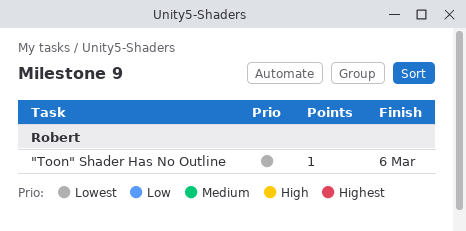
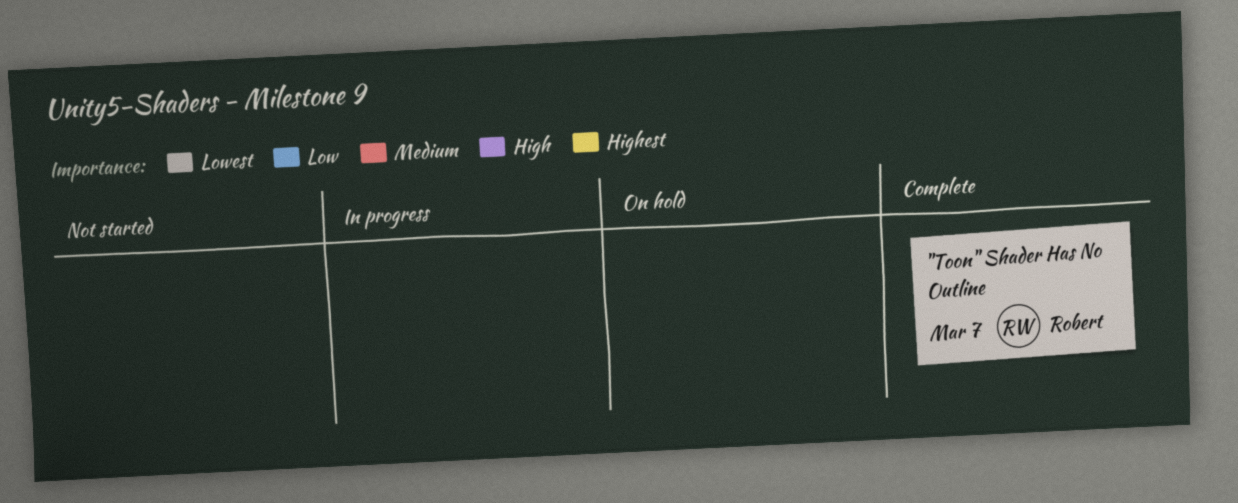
"Toon" Shader Has No Outline, due: Mar 6 -> Mar 7

